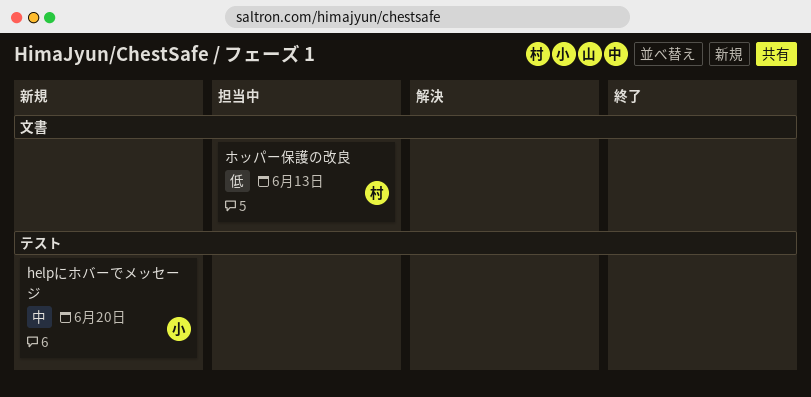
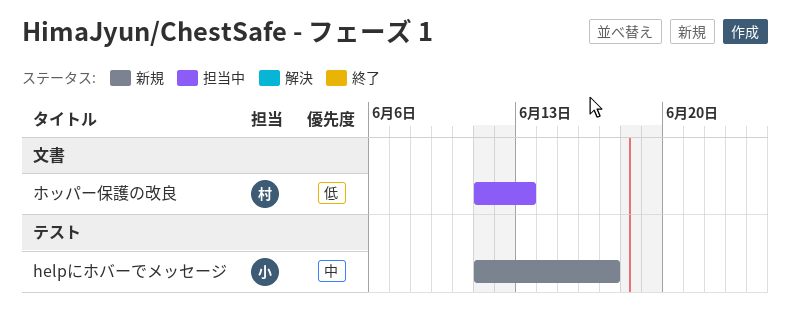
helpにホバーでメッセージ, due: Jun 20 -> Jun 17

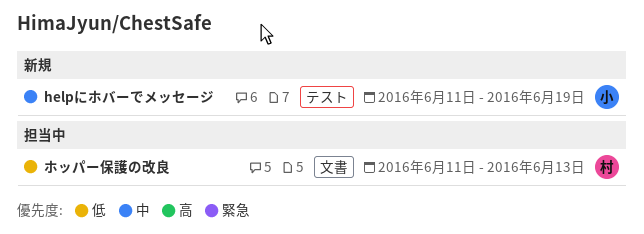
helpにホバーでメッセージ, due: Jun 17 -> Jun 19

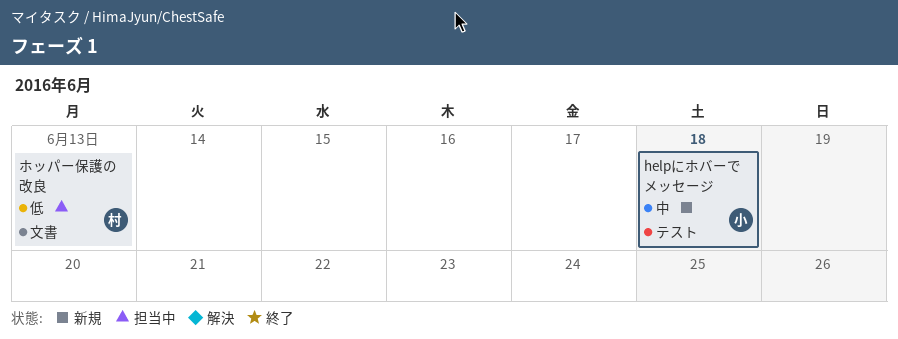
helpにホバーでメッセージ, due: Jun 19 -> Jun 18

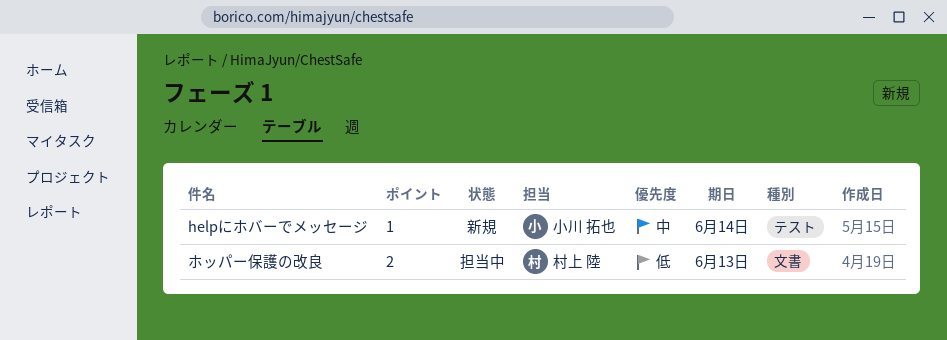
helpにホバーでメッセージ, due: Jun 18 -> Jun 14

